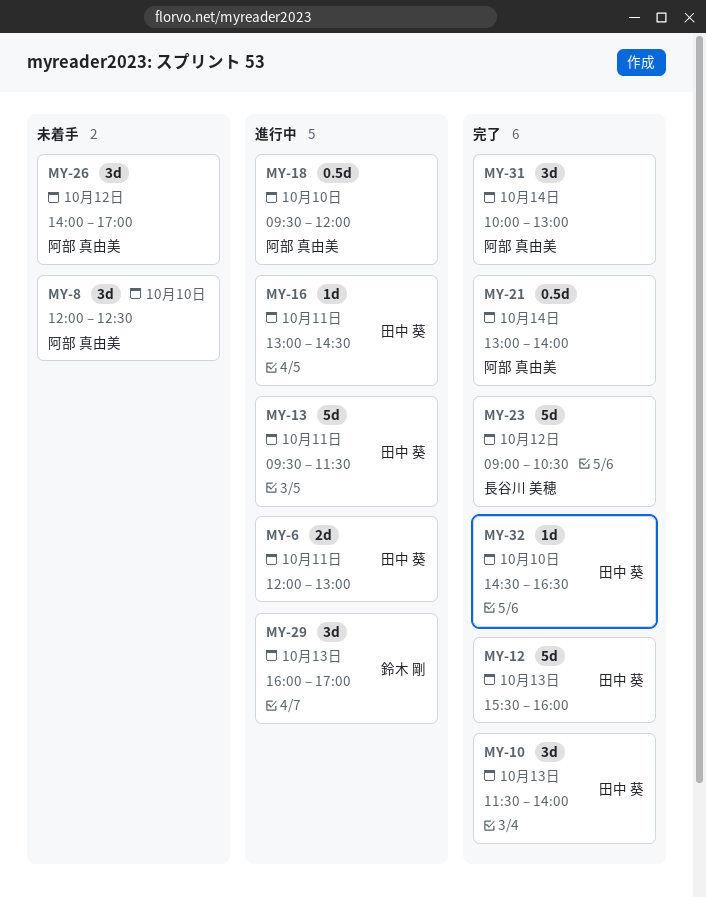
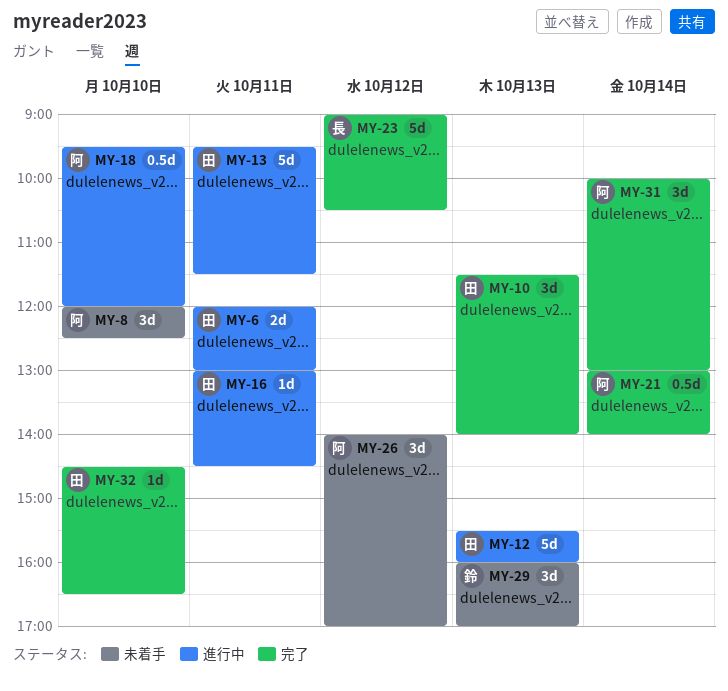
MY-12, status: 完了 -> 進行中
MY-29, status: 進行中 -> 未着手

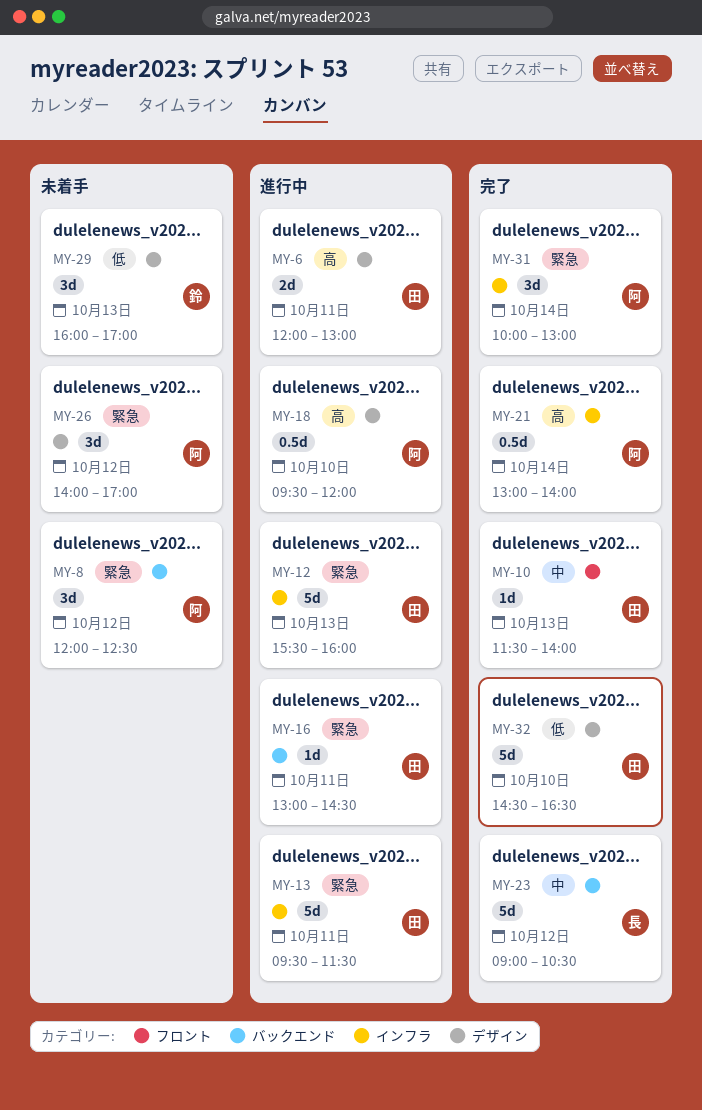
MY-8, day: Oct 10 -> Oct 12
MY-10, estimate: 3d -> 1d
MY-32, estimate: 1d -> 5d

